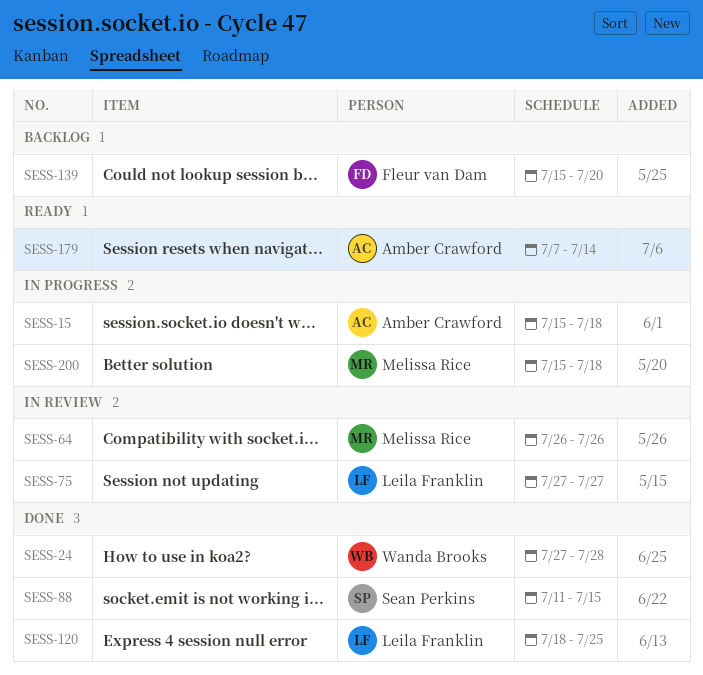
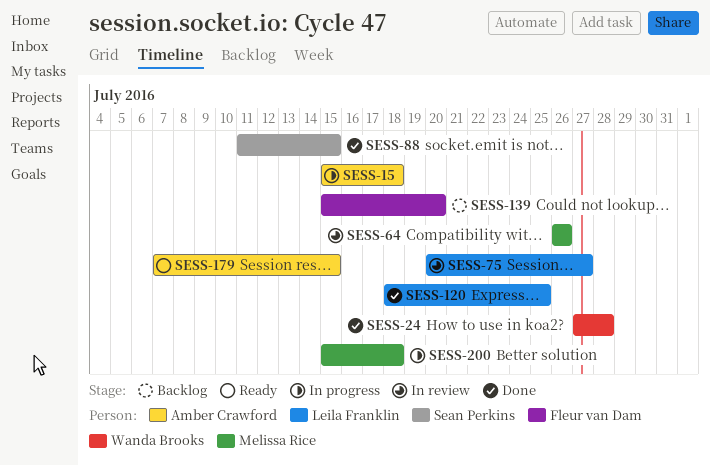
SESS-75, start: Jul 27 -> Jul 20
SESS-179, due: Jul 14 -> Jul 15

